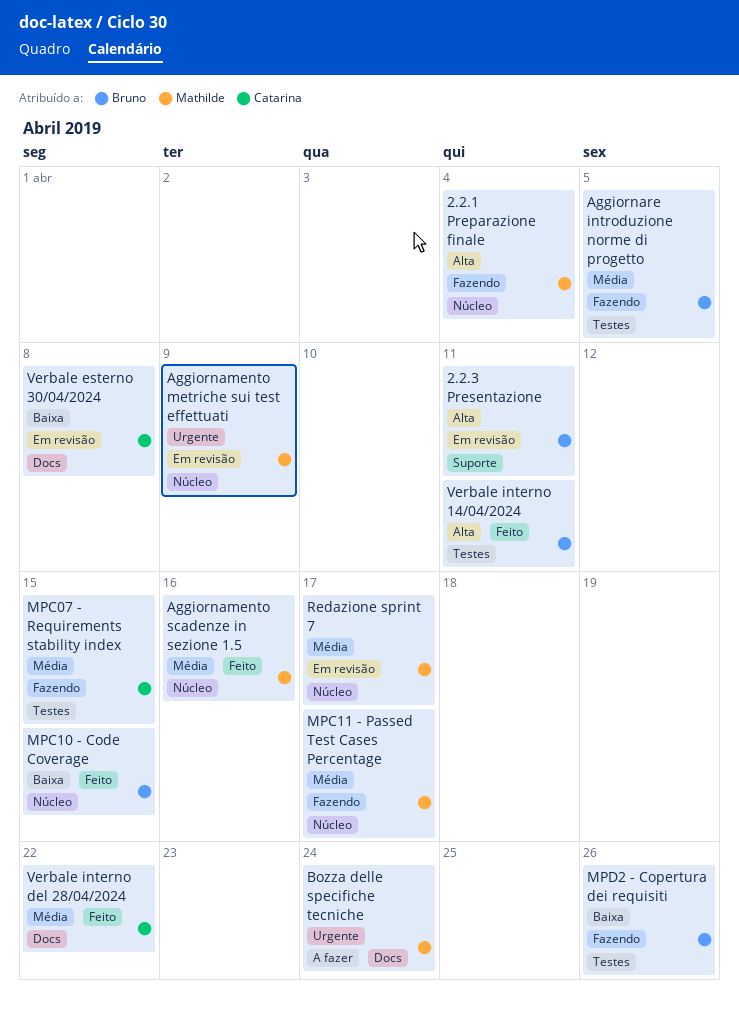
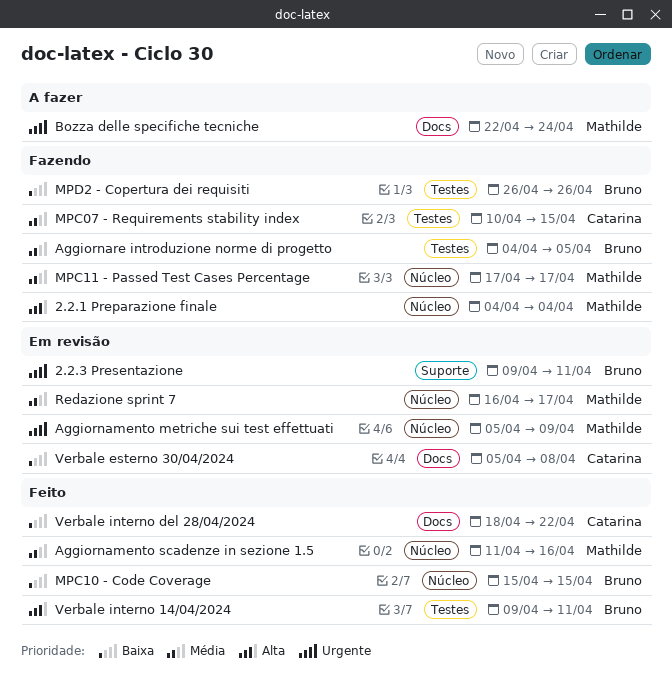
2.2.3 Presentazione, priority: Alta -> Urgente
Verbale interno del 28/04/2024, priority: Média -> Baixa

